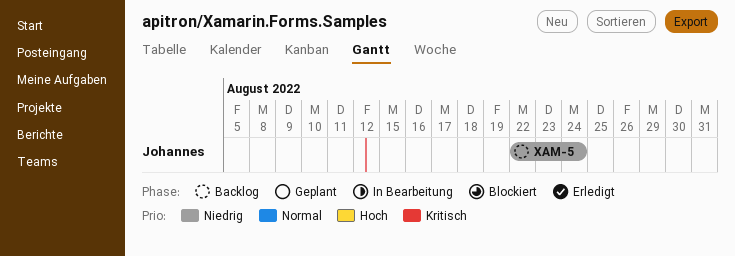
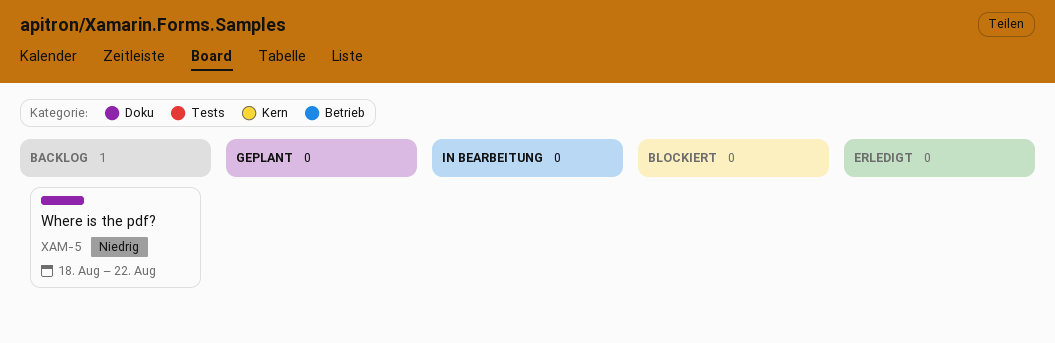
XAM-5, start: Aug 22 -> Aug 18
XAM-5, due: Aug 24 -> Aug 22

